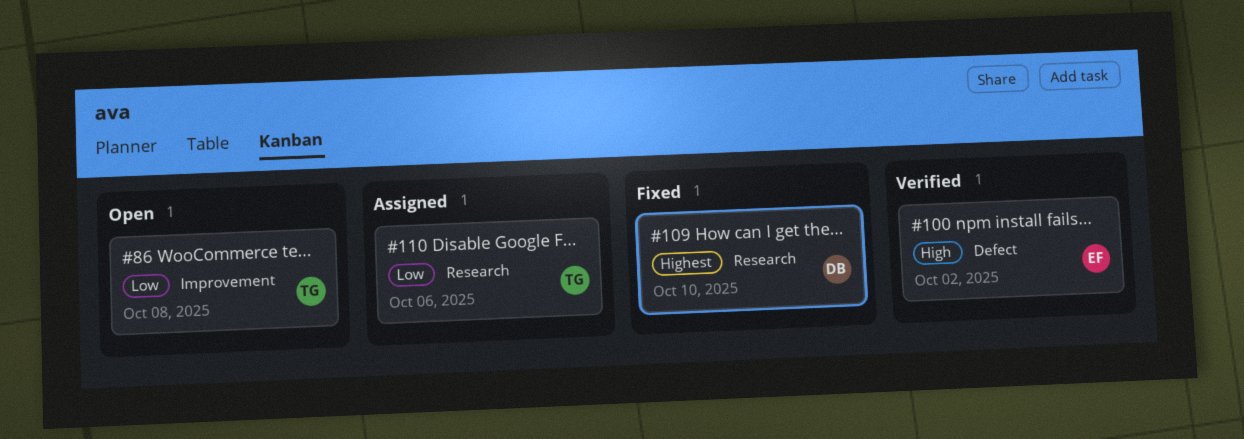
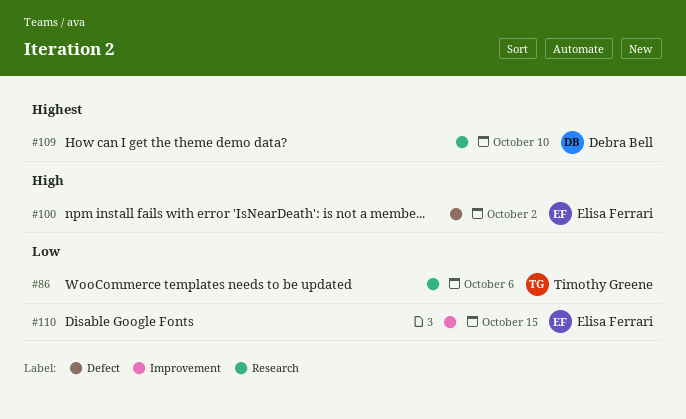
#86, label: Improvement -> Research
#86, due: Oct 8 -> Oct 6
#110, owner: Timothy Greene -> Elisa Ferrari
#110, label: Research -> Improvement
#110, due: Oct 6 -> Oct 15

